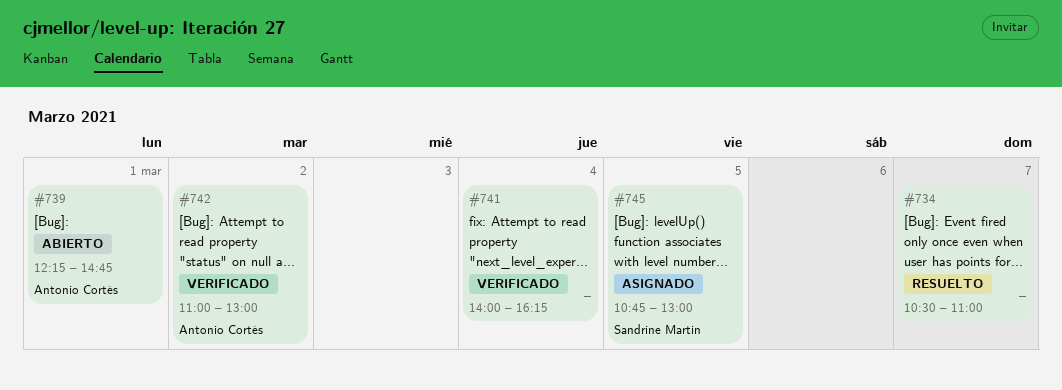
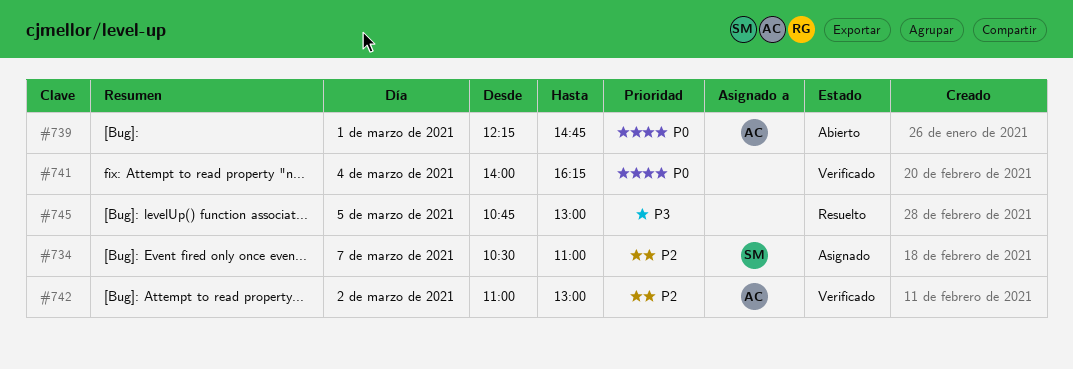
#734, status: Resuelto -> Asignado
#734, owner: none -> Sandrine Martin
#745, status: Asignado -> Resuelto
#745, owner: Sandrine Martin -> none

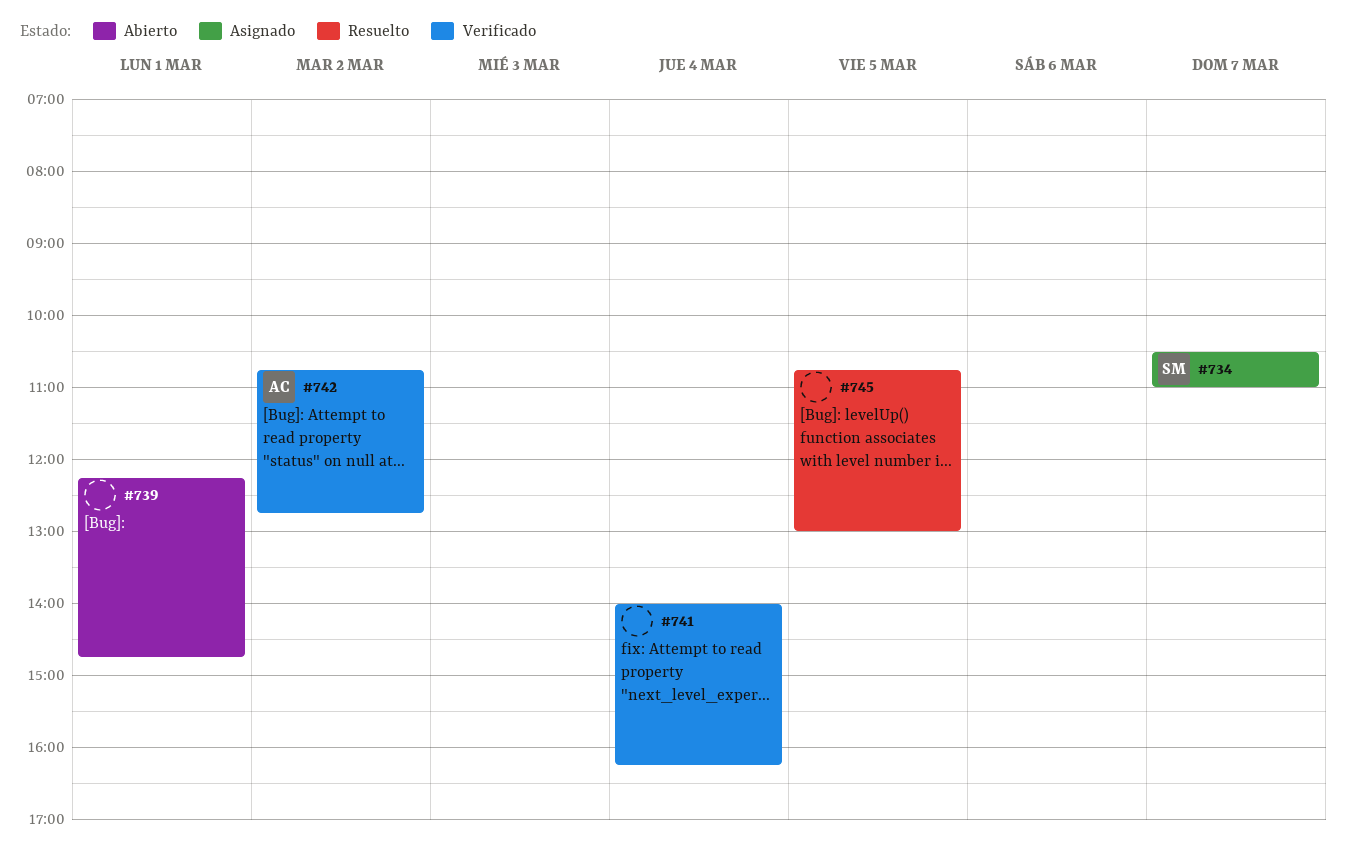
#739, owner: AC -> none
#742, begins: 11:00 -> 10:45
#742, ends: 13:00 -> 12:45

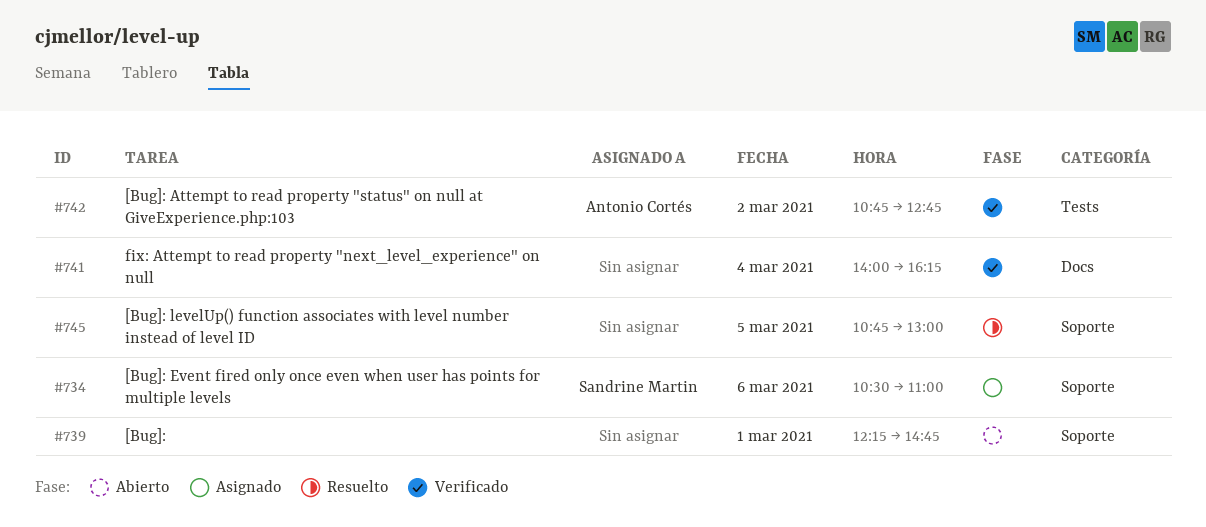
#734, day: Mar 7 -> Mar 6

